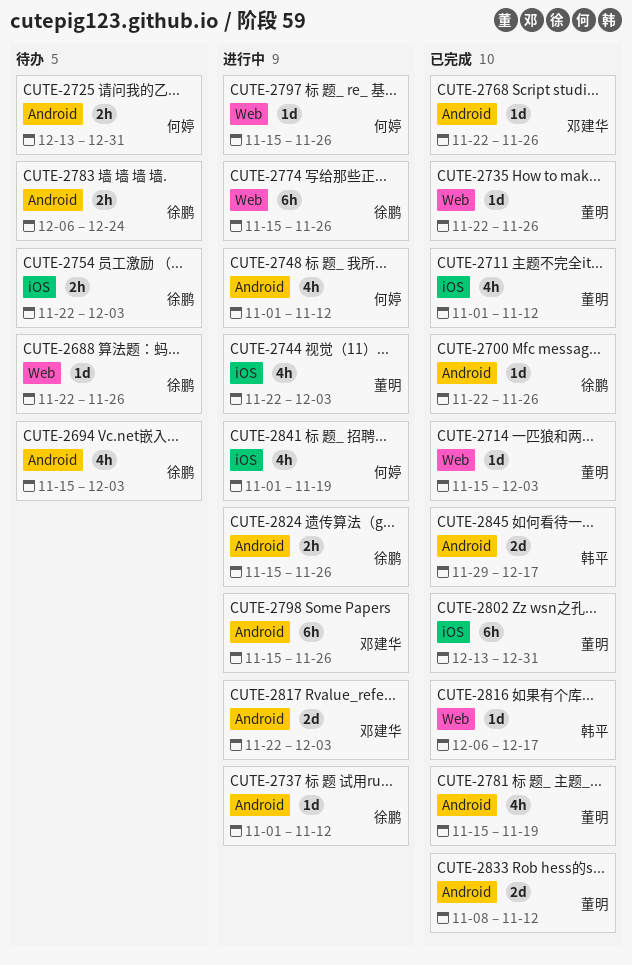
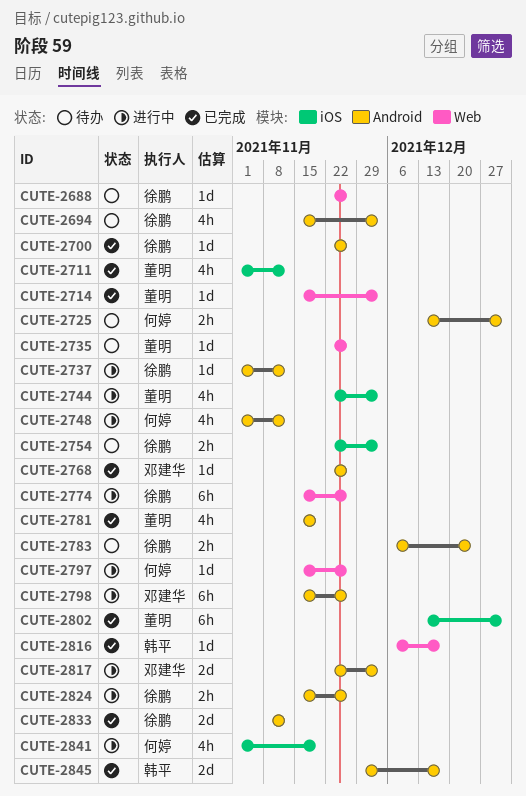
CUTE-2735, status: 已完成 -> 待办
CUTE-2833, owner: 董明 -> 徐鹏

